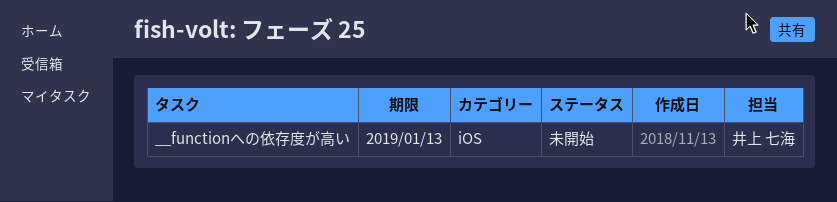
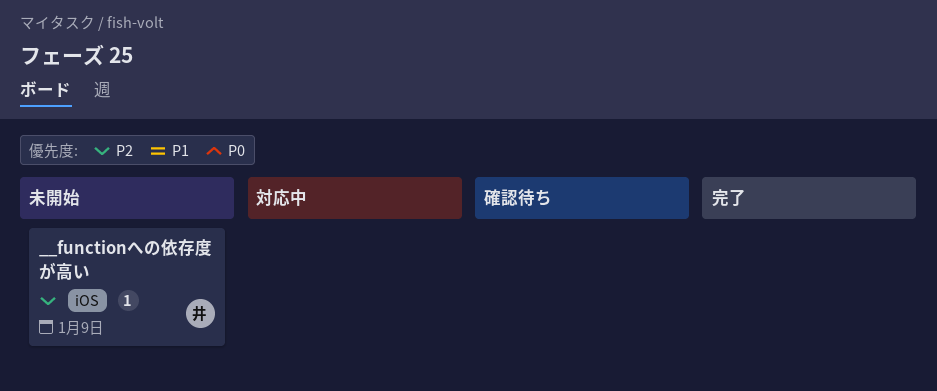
__functionへの依存度が高い, due: Jan 13 -> Jan 9

